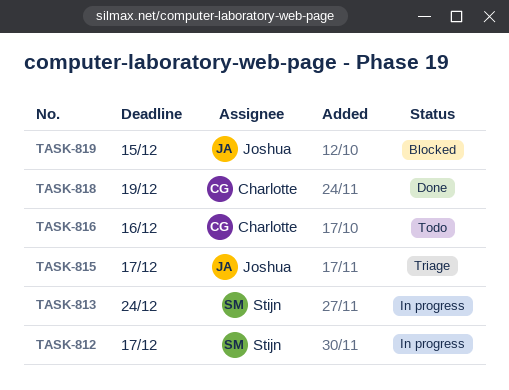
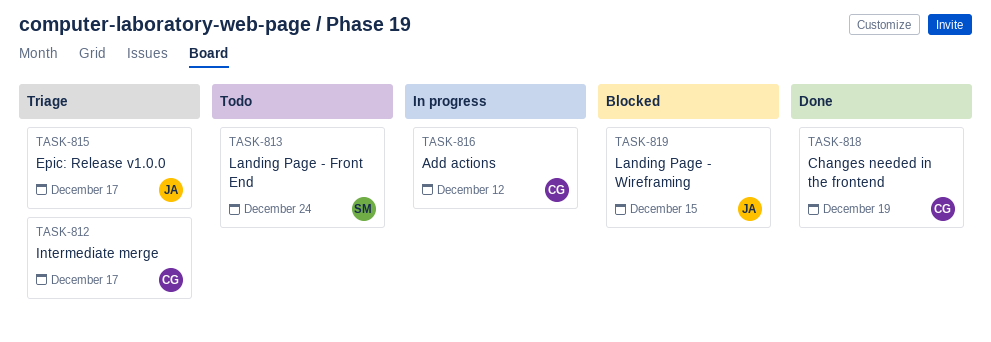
TASK-812, status: In progress -> Triage
TASK-812, owner: Stijn -> Charlotte
TASK-813, status: In progress -> Todo
TASK-816, status: Todo -> In progress
TASK-816, due: Dec 16 -> Dec 12

